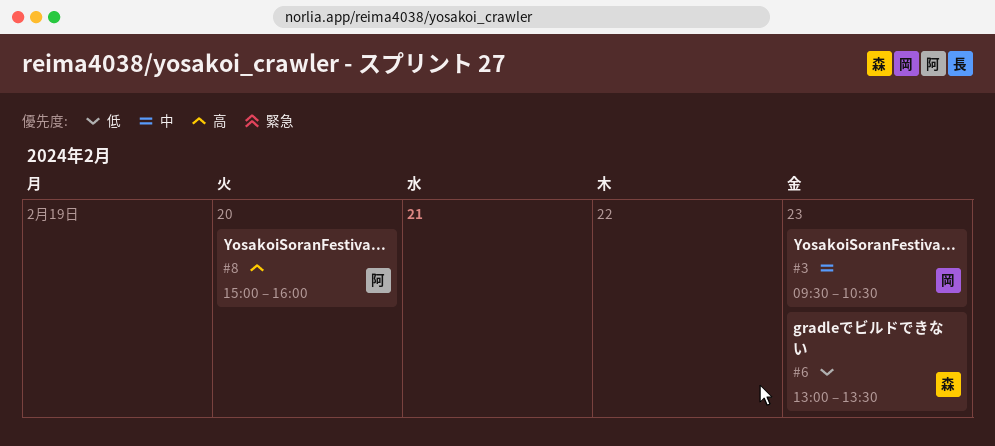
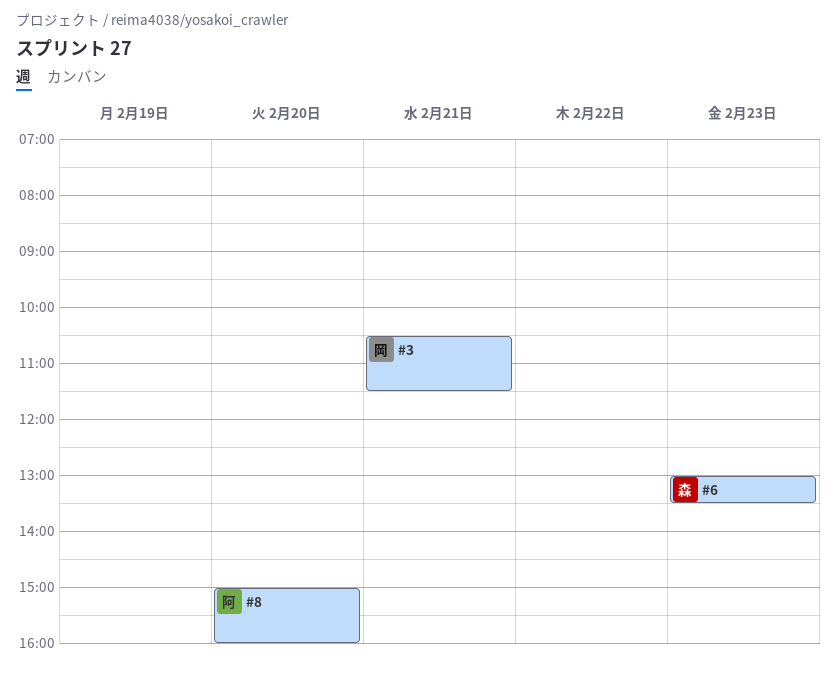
#3, day: Feb 23 -> Feb 21
#3, begins: 09:30 -> 10:30
#3, ends: 10:30 -> 11:30

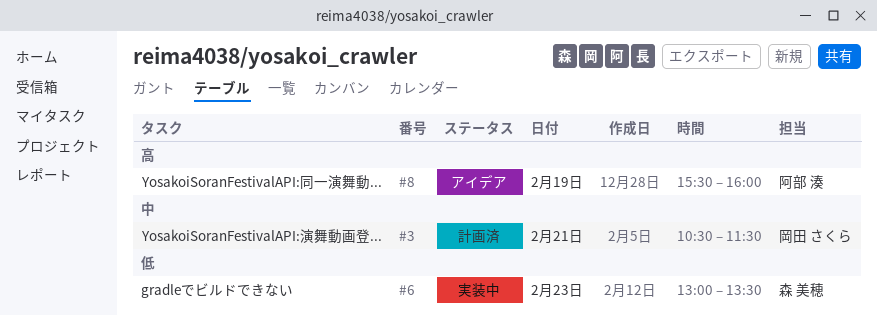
#8, day: Feb 20 -> Feb 19
#8, begins: 15:00 -> 15:30

